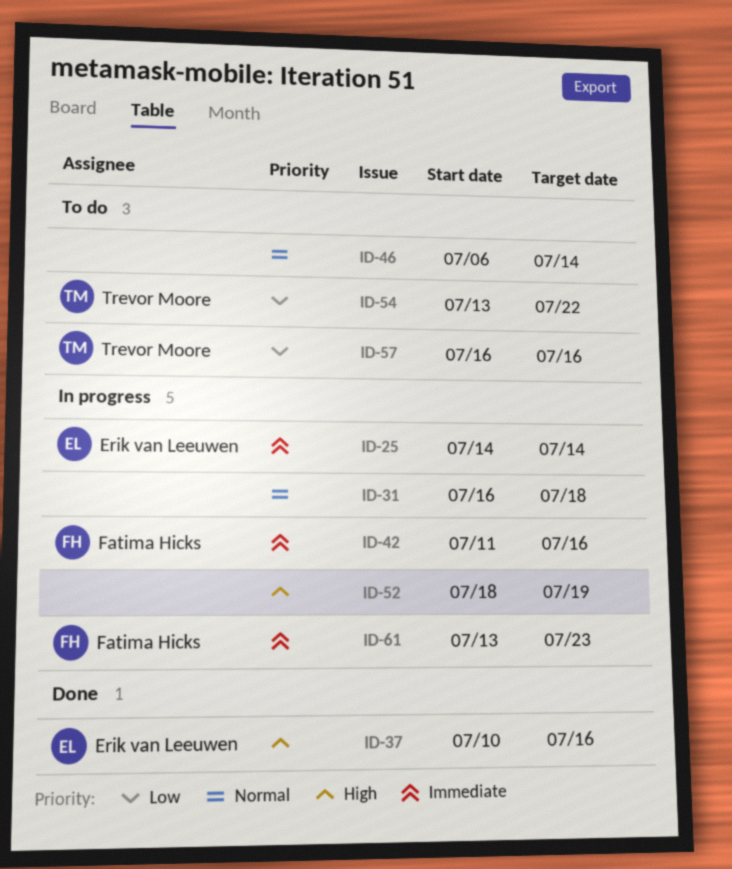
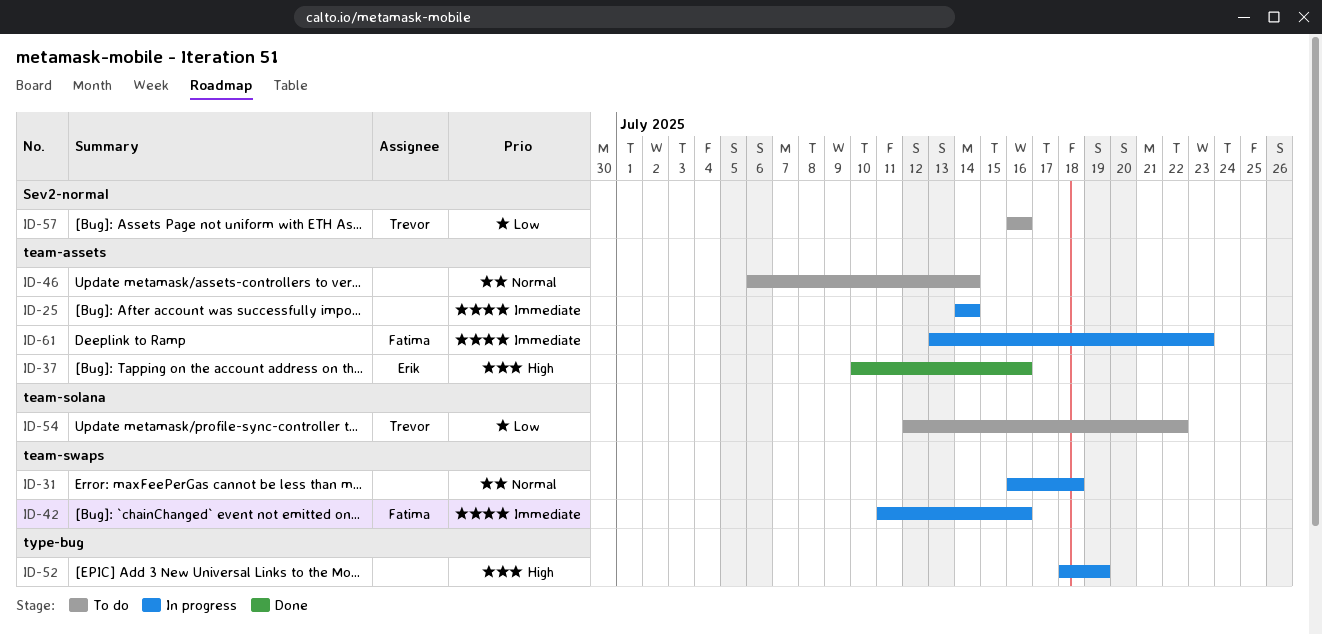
ID-25, owner: Erik van Leeuwen -> none
ID-54, start: Jul 13 -> Jul 12

